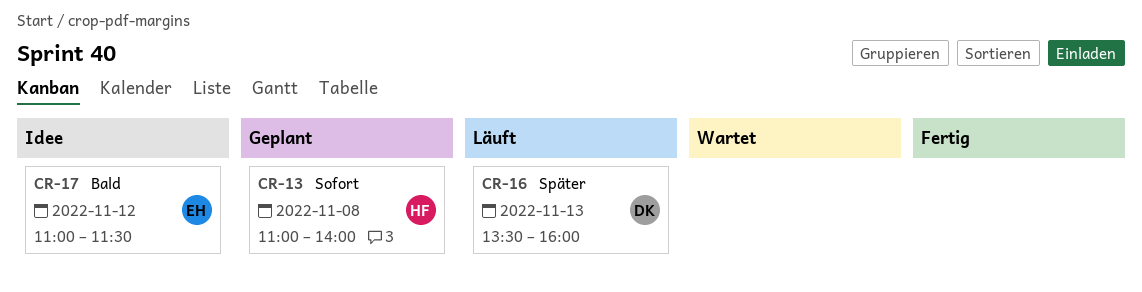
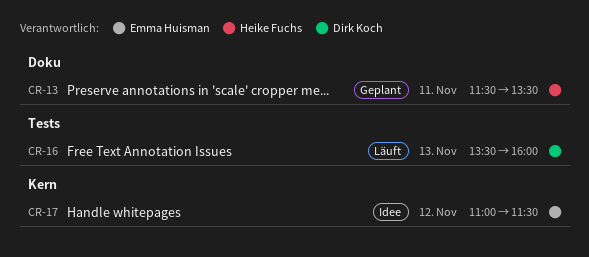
CR-13, day: Nov 8 -> Nov 11
CR-13, begins: 11:00 -> 11:30
CR-13, ends: 14:00 -> 13:30

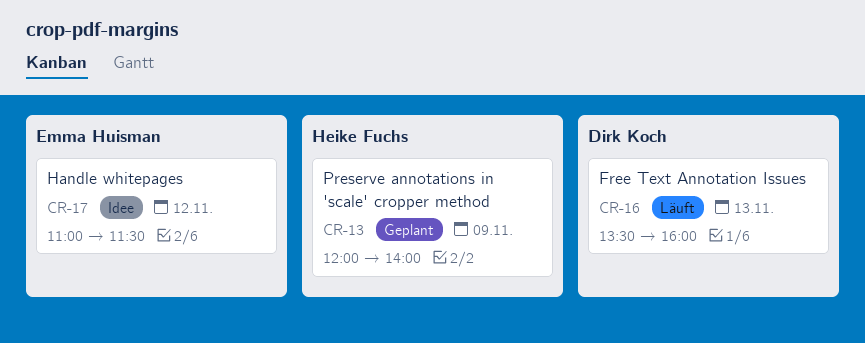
CR-13, day: Nov 11 -> Nov 9
CR-13, begins: 11:30 -> 12:00
CR-13, ends: 13:30 -> 14:00

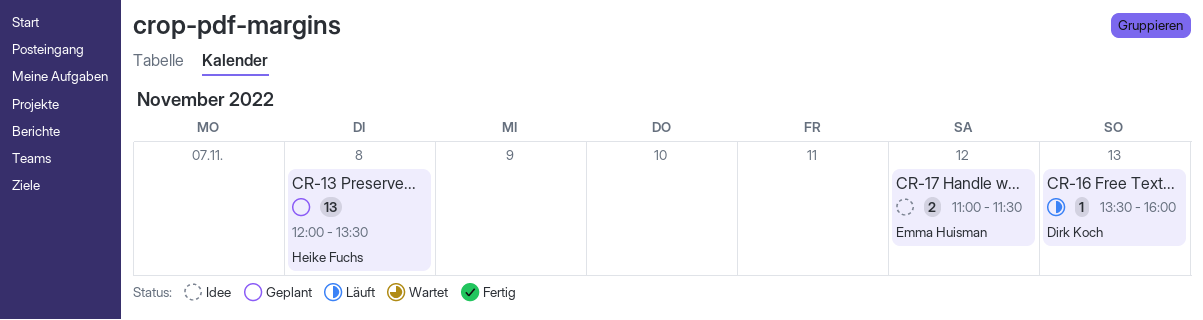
CR-13, day: Nov 9 -> Nov 8
CR-13, ends: 14:00 -> 13:30

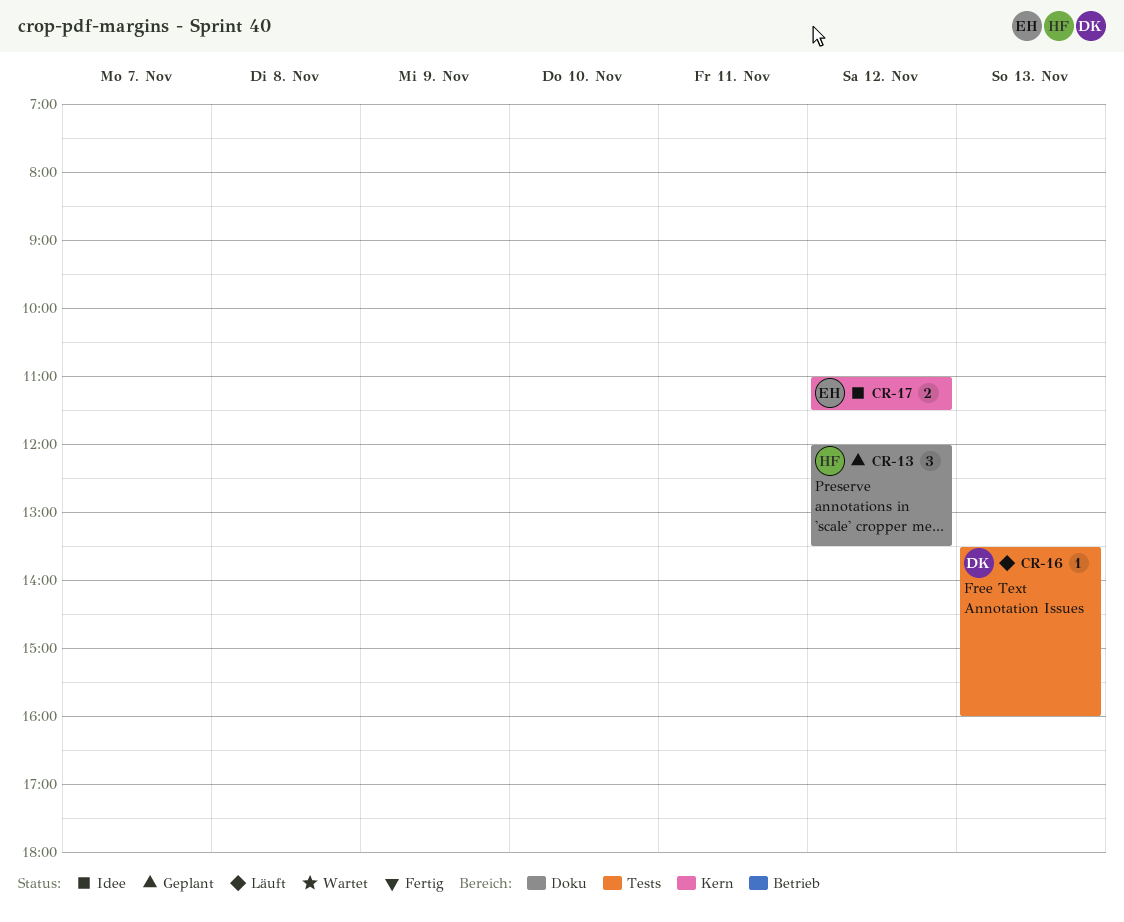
CR-13, estimate: 13 -> 3
CR-13, day: Nov 8 -> Nov 12

